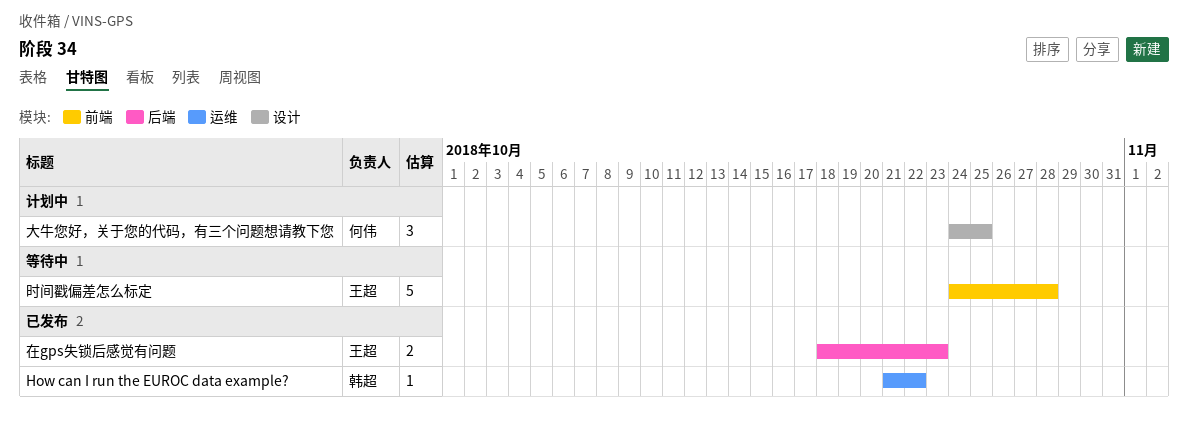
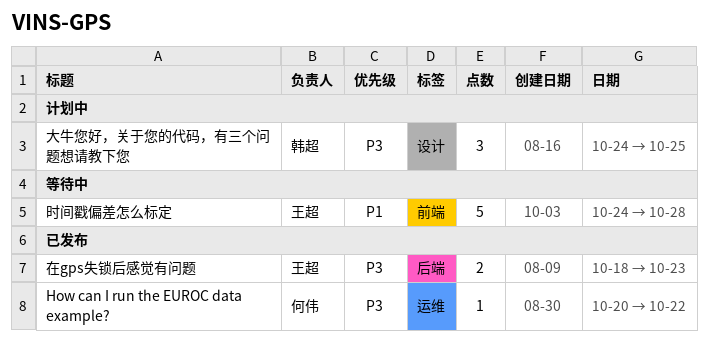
How can I run the EUROC data example?, owner: 韩超 -> 何伟
How can I run the EUROC data example?, start: Oct 21 -> Oct 20
大牛您好，关于您的代码，有三个问题想请教下您, owner: 何伟 -> 韩超

